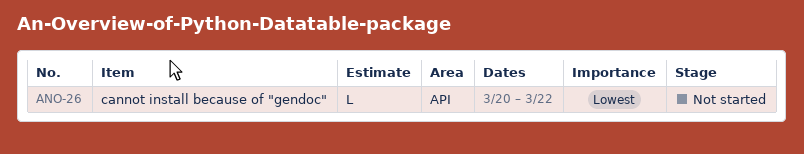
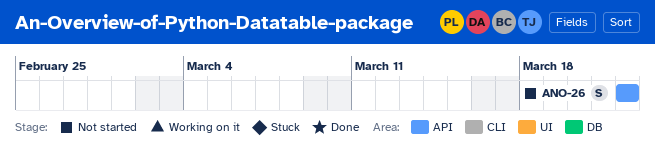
ANO-26, estimate: L -> S
ANO-26, start: Mar 20 -> Mar 22

